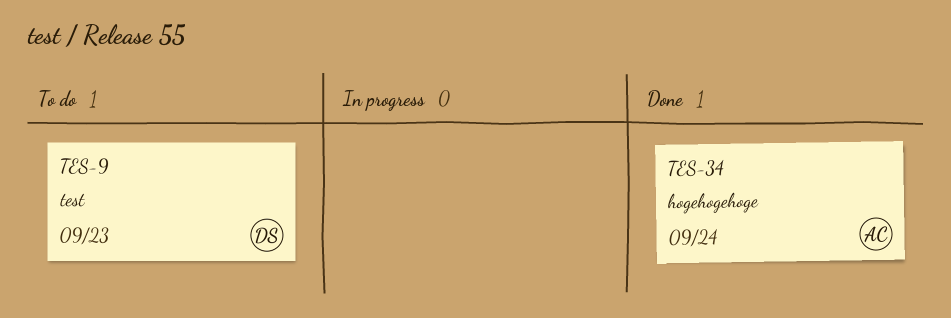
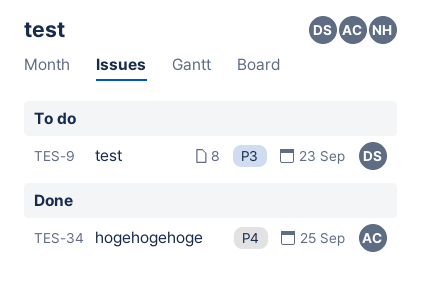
TES-34, due: Sep 24 -> Sep 25

